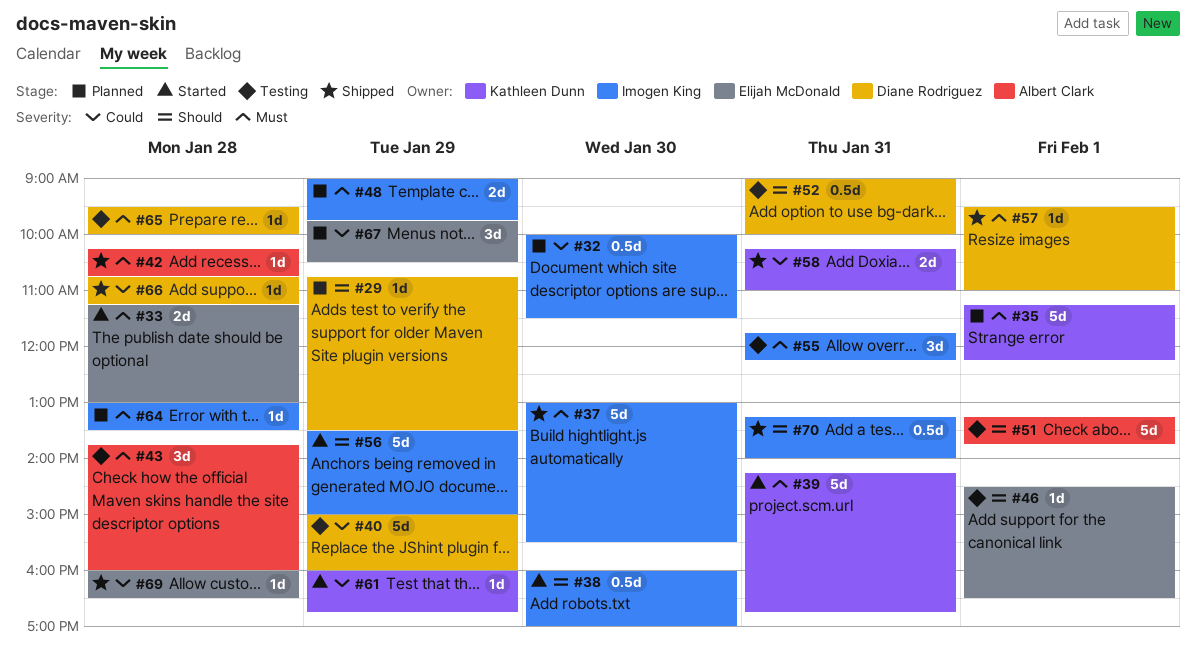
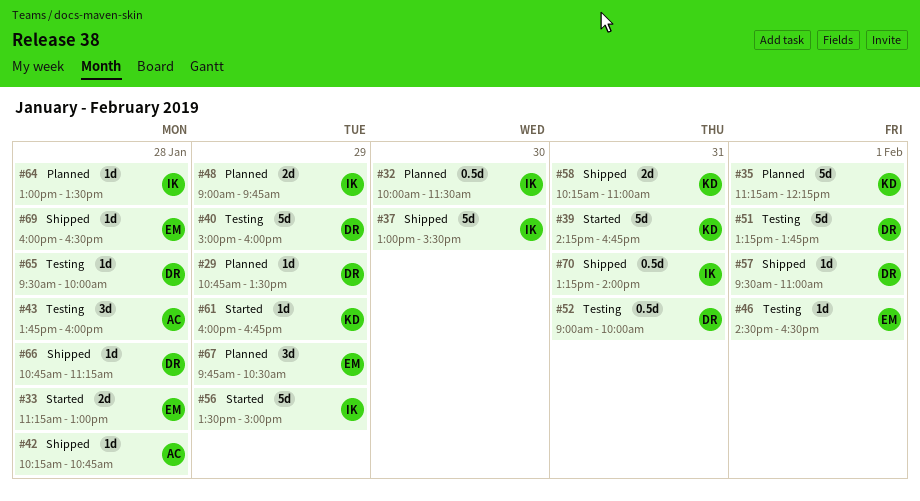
#38: present -> none
#51, owner: Albert Clark -> Diane Rodriguez
#55: present -> none

